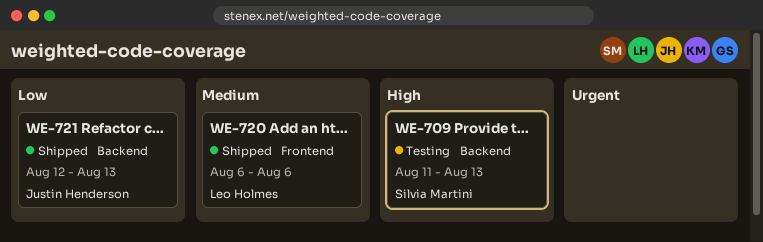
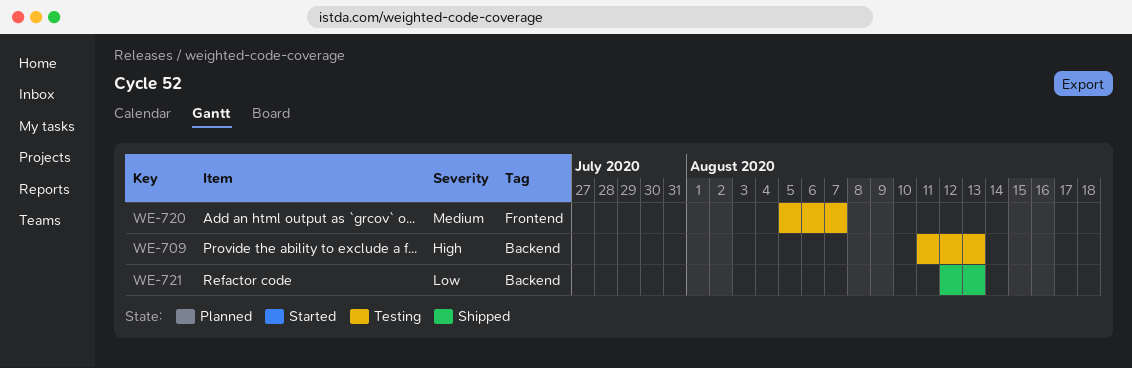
WE-720, status: Shipped -> Testing
WE-720, start: Aug 6 -> Aug 5
WE-720, due: Aug 6 -> Aug 7

